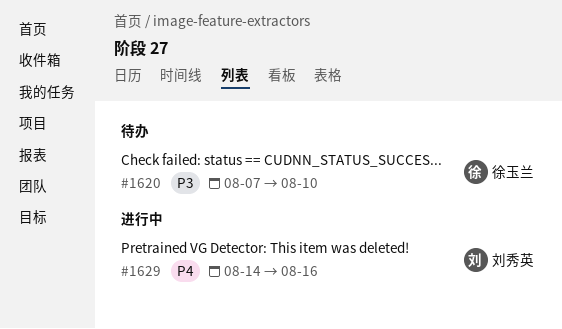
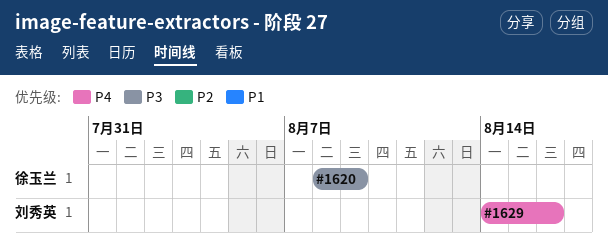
#1620, start: Aug 7 -> Aug 8
#1620, due: Aug 10 -> Aug 9

